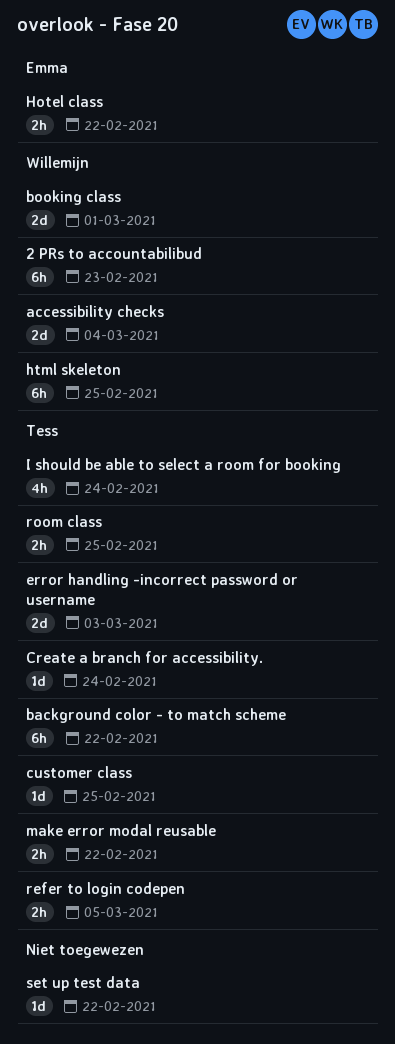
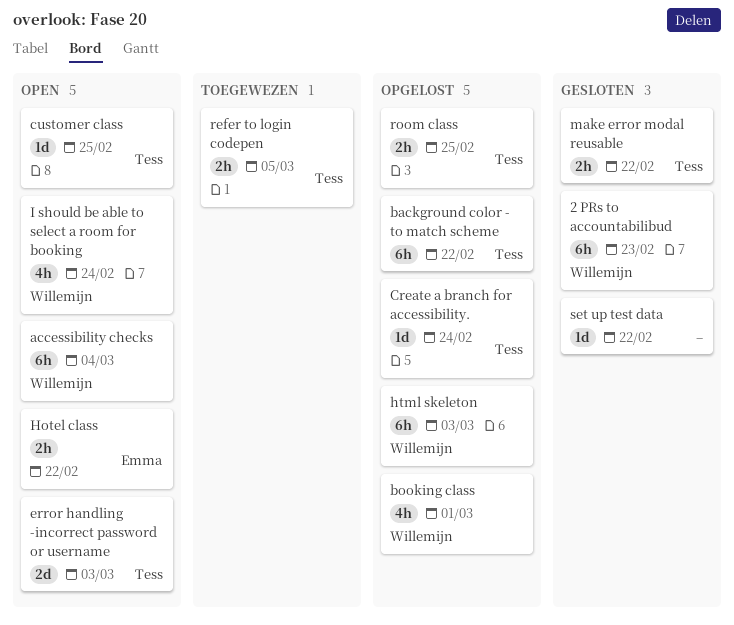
accessibility checks, estimate: 2d -> 6h
booking class, estimate: 2d -> 4h
html skeleton, due: Feb 25 -> Mar 3
I should be able to select a room for booking, owner: Tess -> Willemijn

